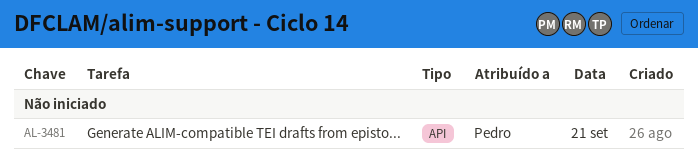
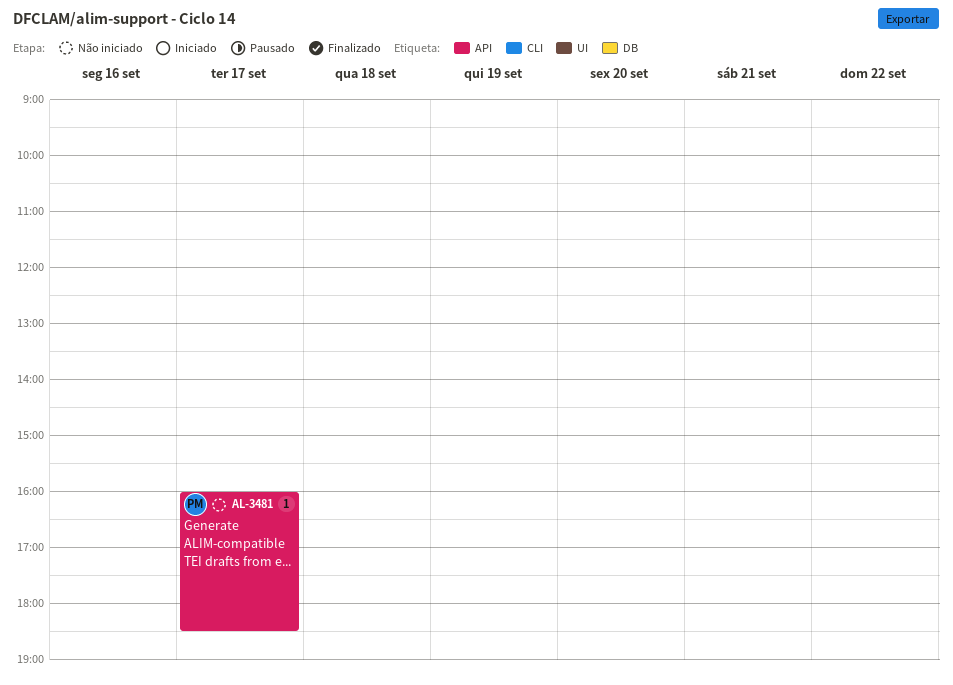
AL-3481, day: Sep 21 -> Sep 17

